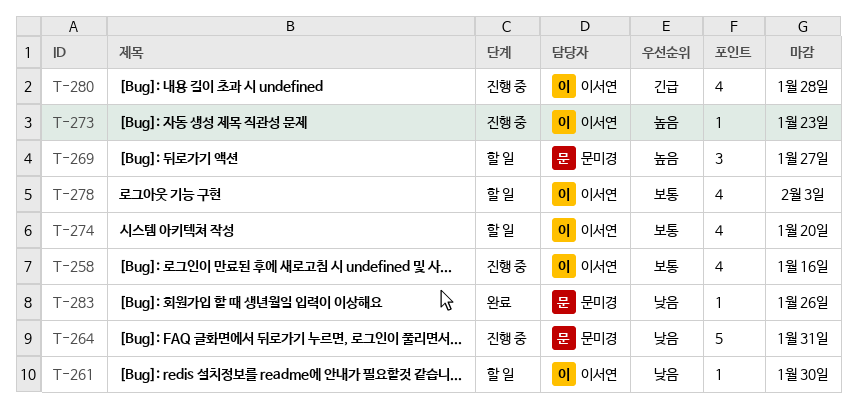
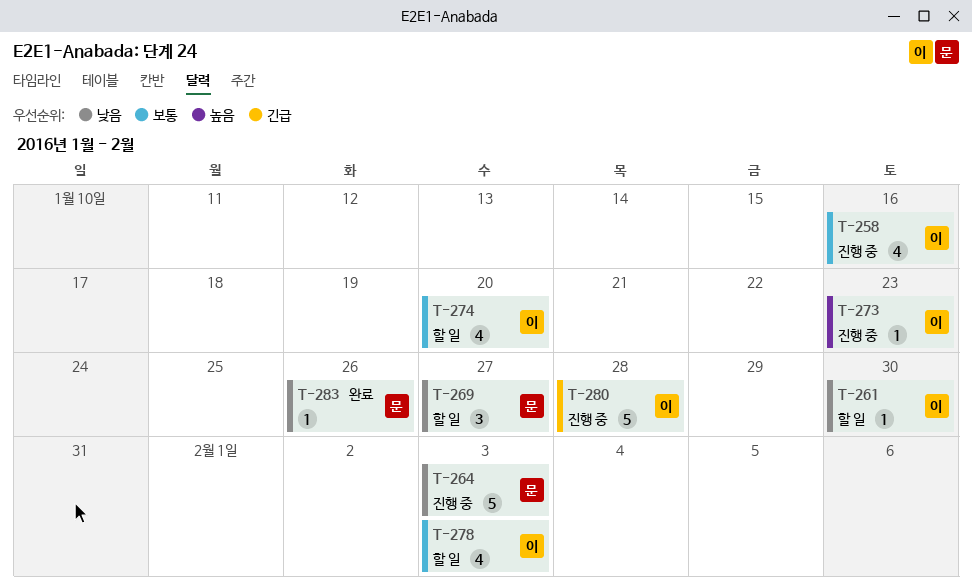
T-264, due: Jan 31 -> Feb 3
T-269, priority: 높음 -> 낮음
T-280, estimate: 4 -> 5

